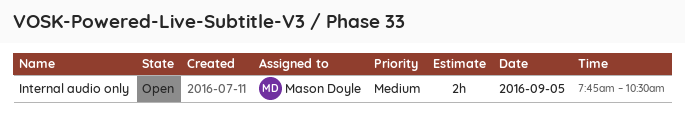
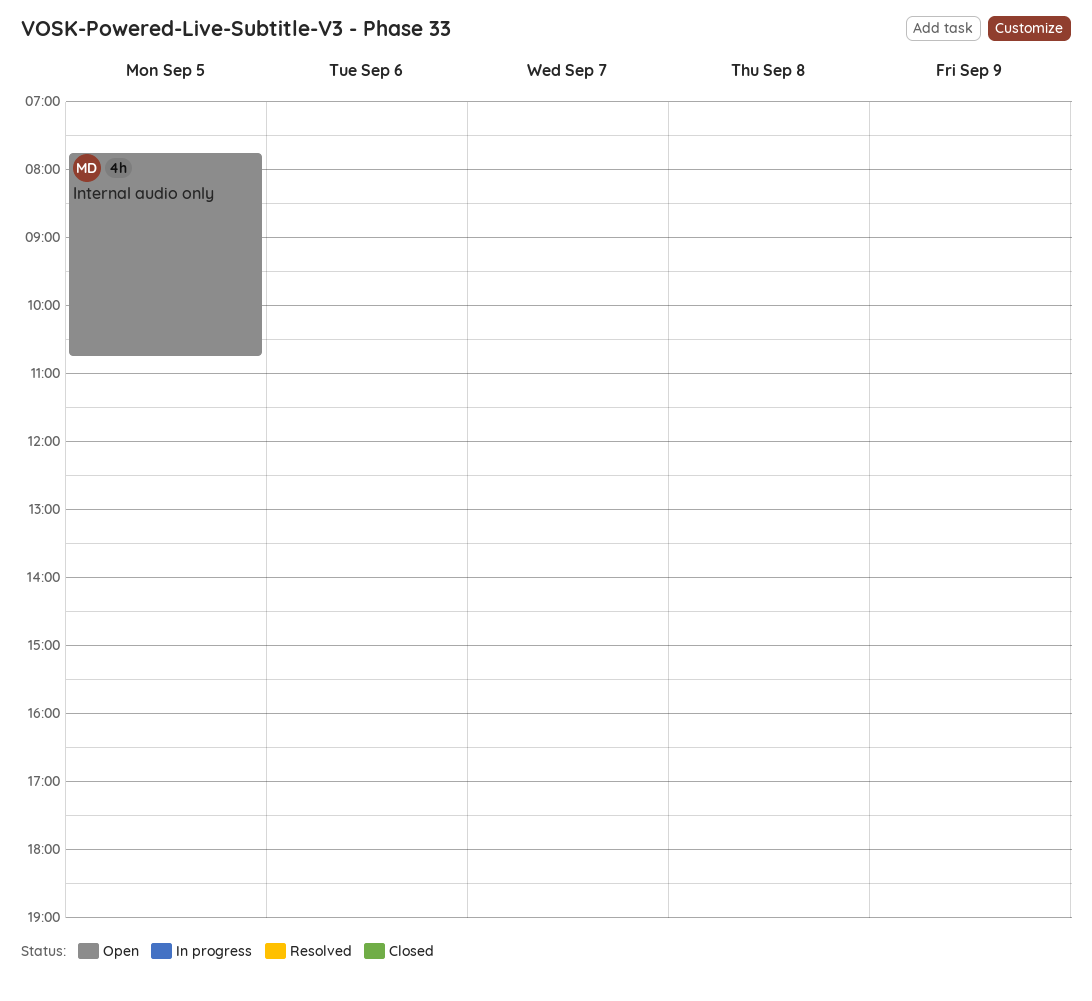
Internal audio only, estimate: 2h -> 4h
Internal audio only, ends: 10:30 -> 10:45

